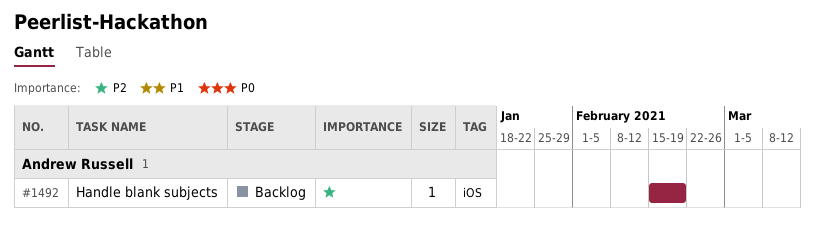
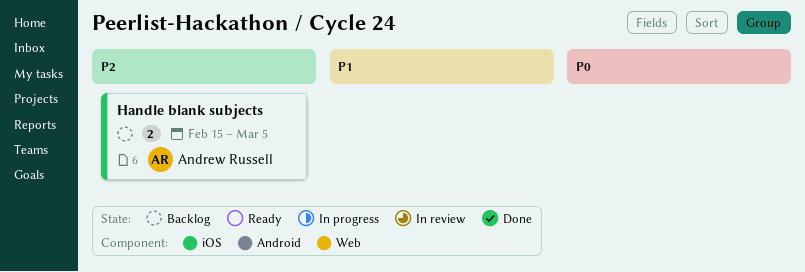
Handle blank subjects, estimate: 1 -> 2
Handle blank subjects, due: Feb 19 -> Mar 5

